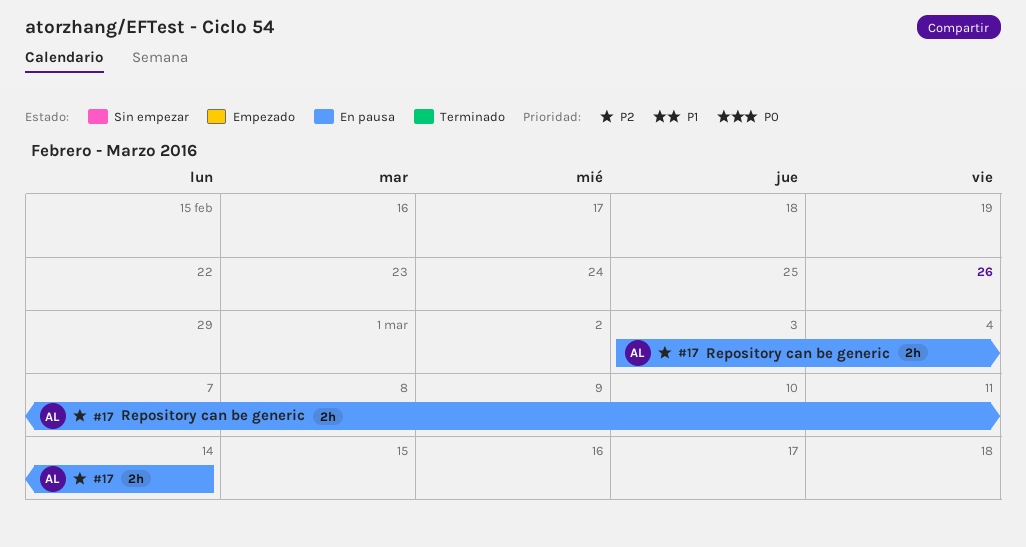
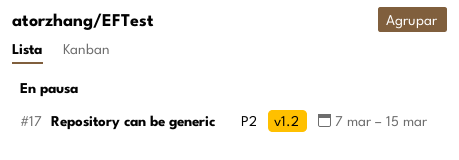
#17, start: Mar 3 -> Mar 7
#17, due: Mar 14 -> Mar 15

